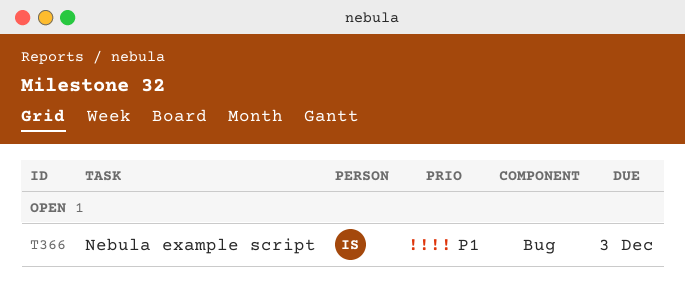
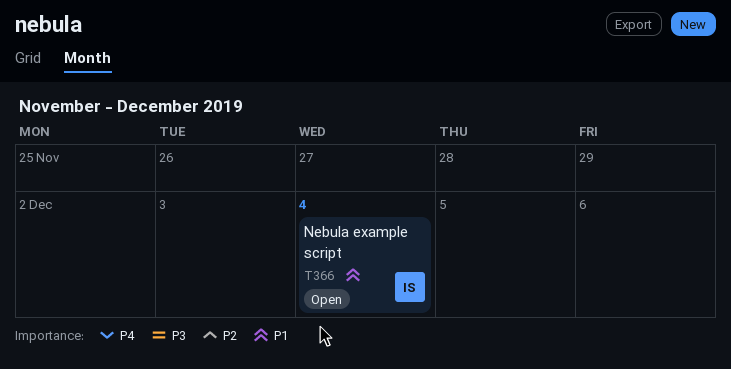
T366, due: Dec 3 -> Dec 4

